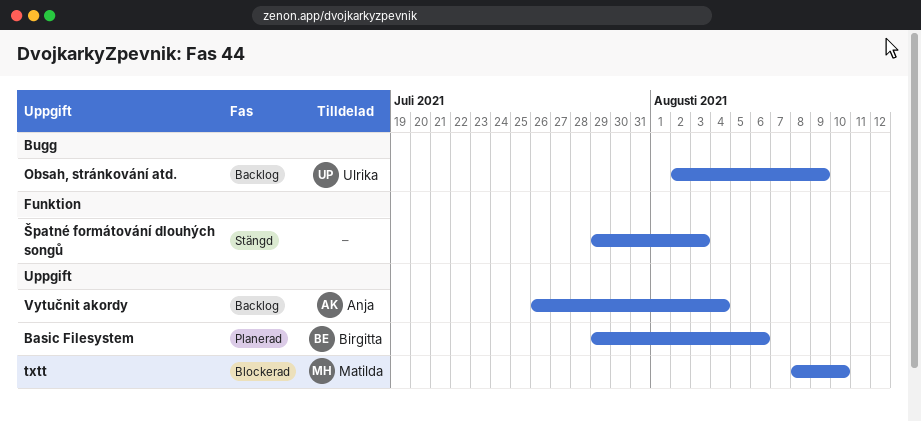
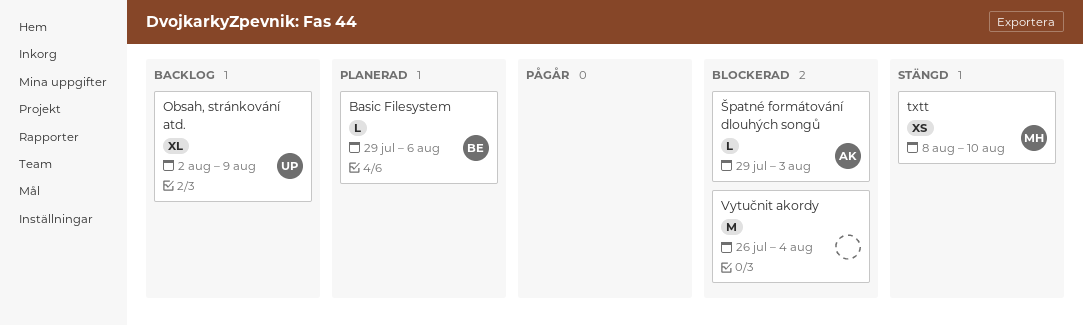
txtt, status: Blockerad -> Stängd
Vytučnit akordy, status: Backlog -> Blockerad
Vytučnit akordy, owner: Anja -> none
Špatné formátování dlouhých songů, status: Stängd -> Blockerad
Špatné formátování dlouhých songů, owner: none -> Anja

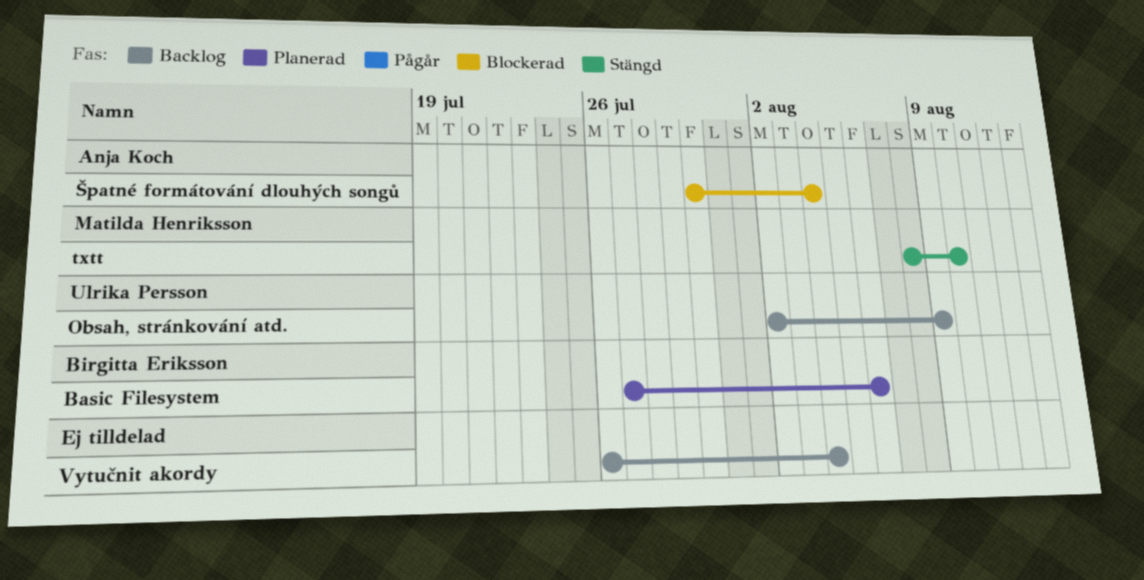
Basic Filesystem, start: Jul 29 -> Jul 27
Vytučnit akordy, status: Blockerad -> Backlog
Špatné formátování dlouhých songů, start: Jul 29 -> Jul 30
Špatné formátování dlouhých songů, due: Aug 3 -> Aug 4

